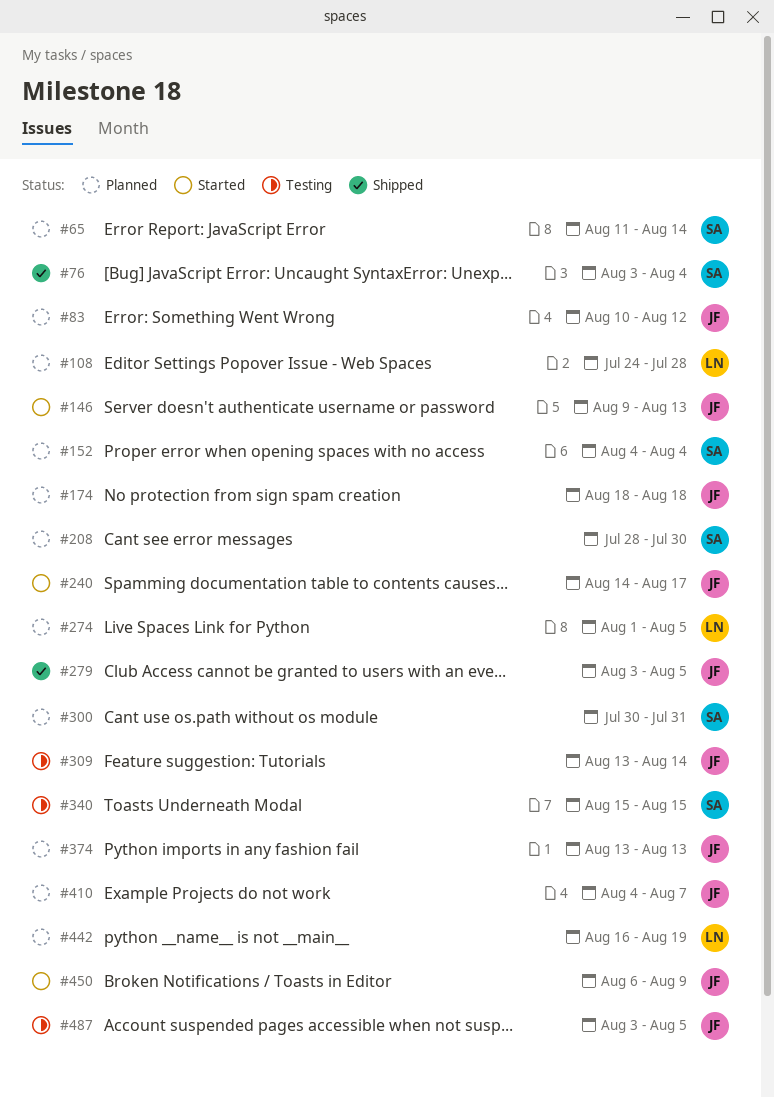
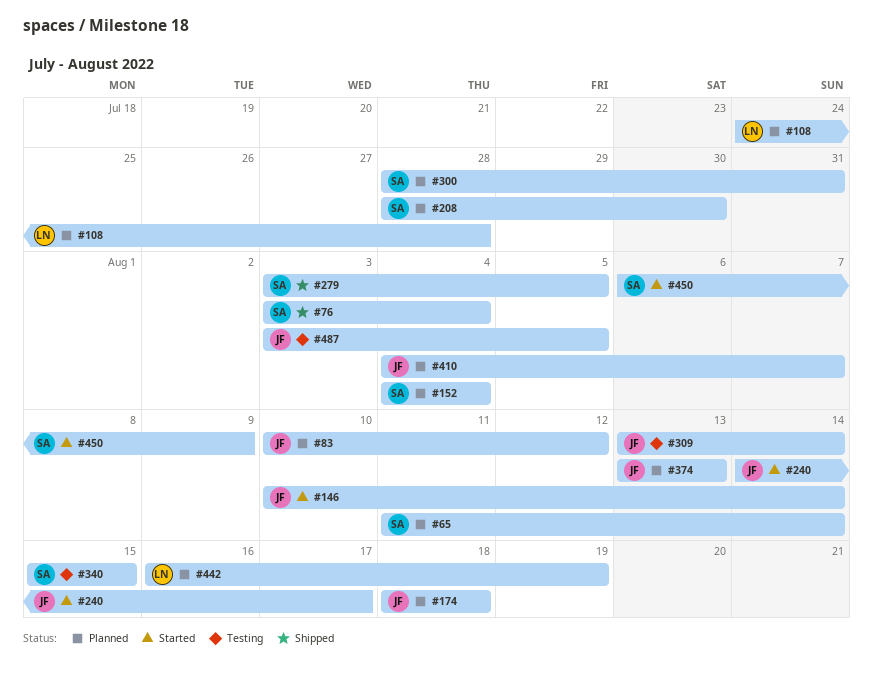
#146, start: Aug 9 -> Aug 10
#146, due: Aug 13 -> Aug 14
#274: present -> none
#279, owner: JF -> SA
#300, start: Jul 30 -> Jul 28
#450, owner: JF -> SA

